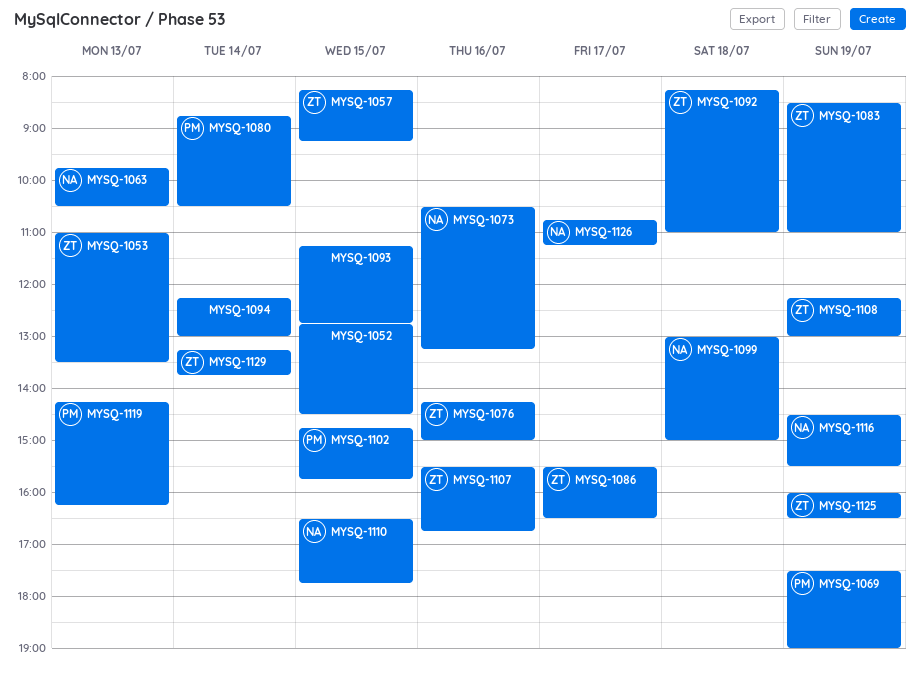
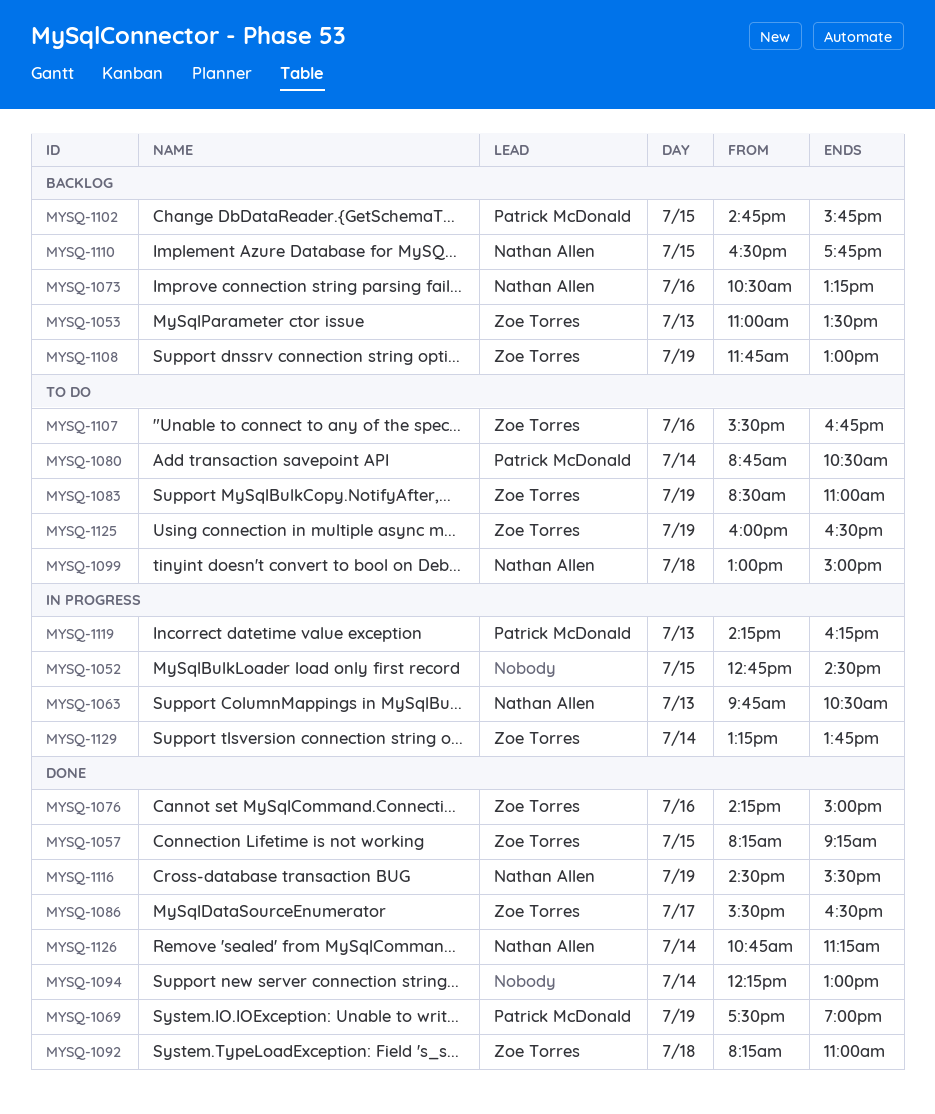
MYSQ-1093: present -> none
MYSQ-1108, begins: 12:15 -> 11:45
MYSQ-1126, day: Jul 17 -> Jul 14

